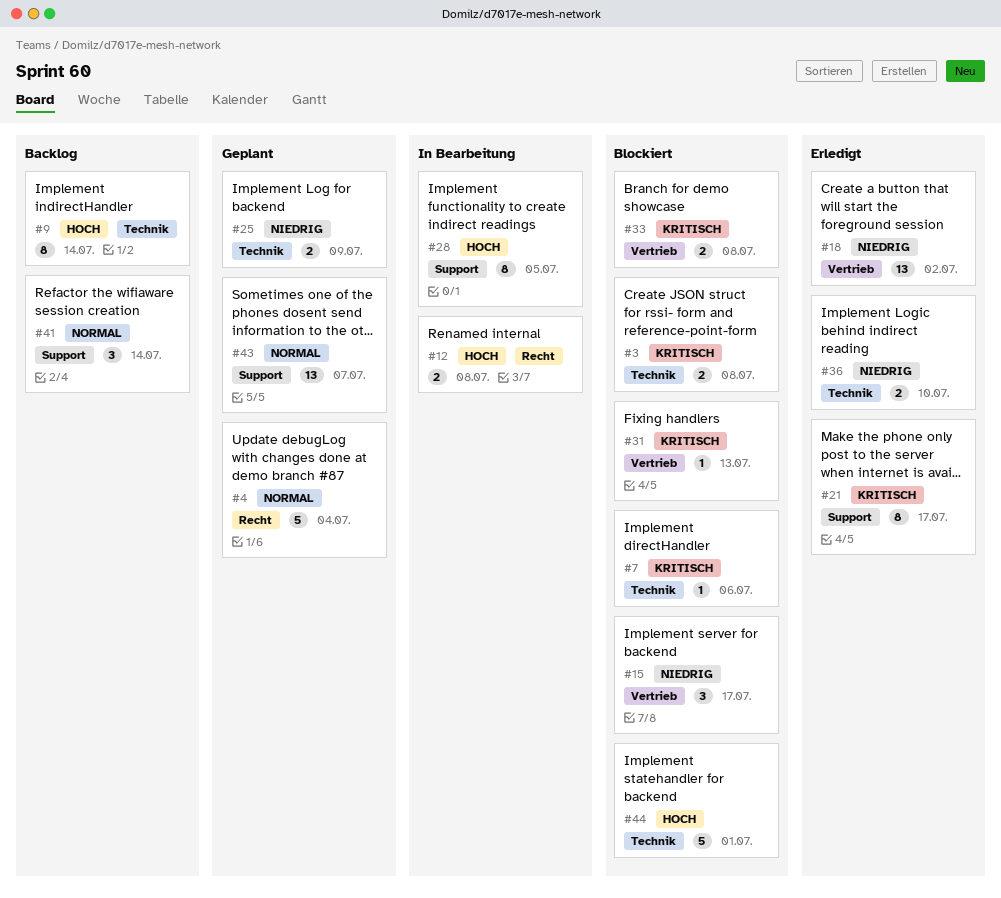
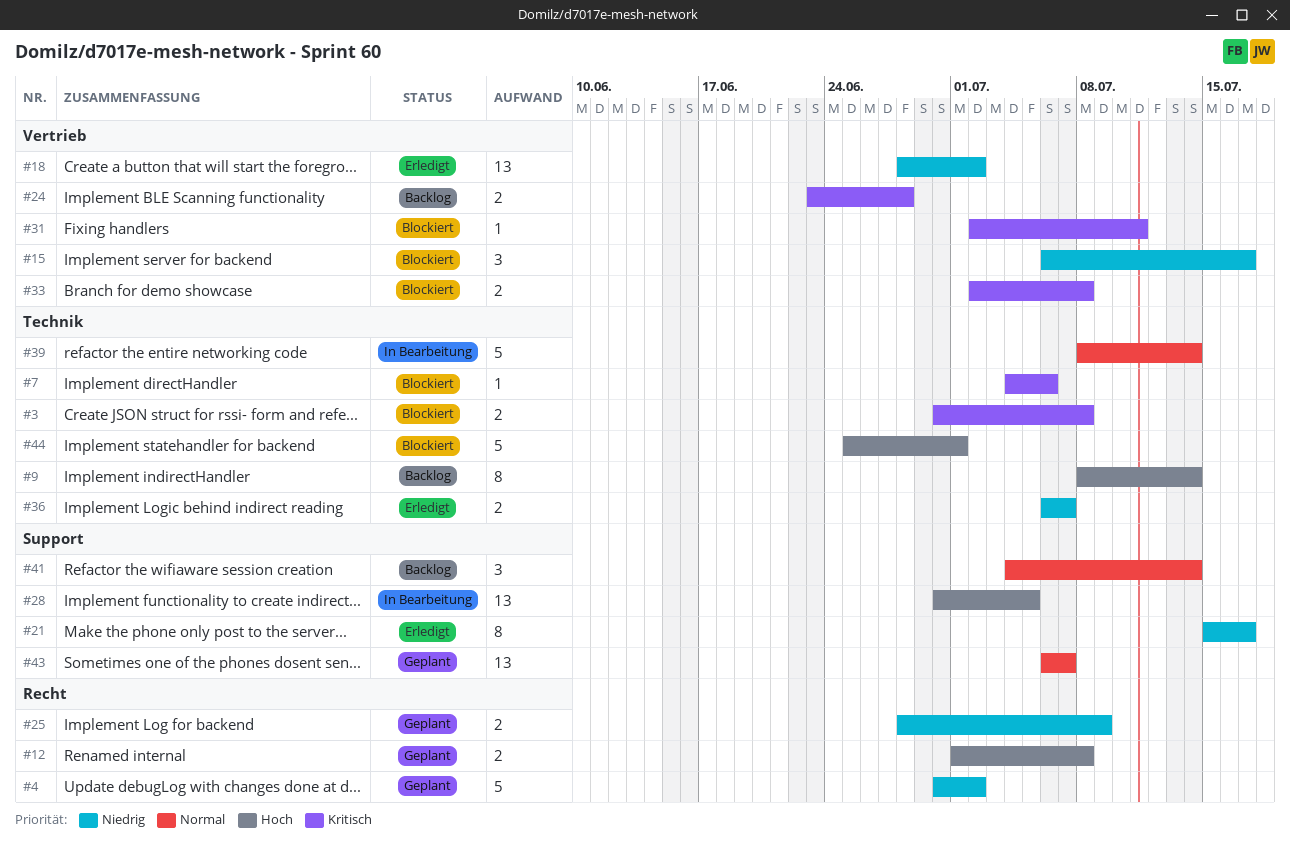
#4, priority: Normal -> Niedrig
#4, due: Jul 4 -> Jul 2
#12, status: In Bearbeitung -> Geplant
#21, priority: Kritisch -> Niedrig
#24: none -> present
#25, label: Technik -> Recht
#28, estimate: 8 -> 13
#31, due: Jul 13 -> Jul 11
#36, due: Jul 10 -> Jul 7
#39: none -> present

